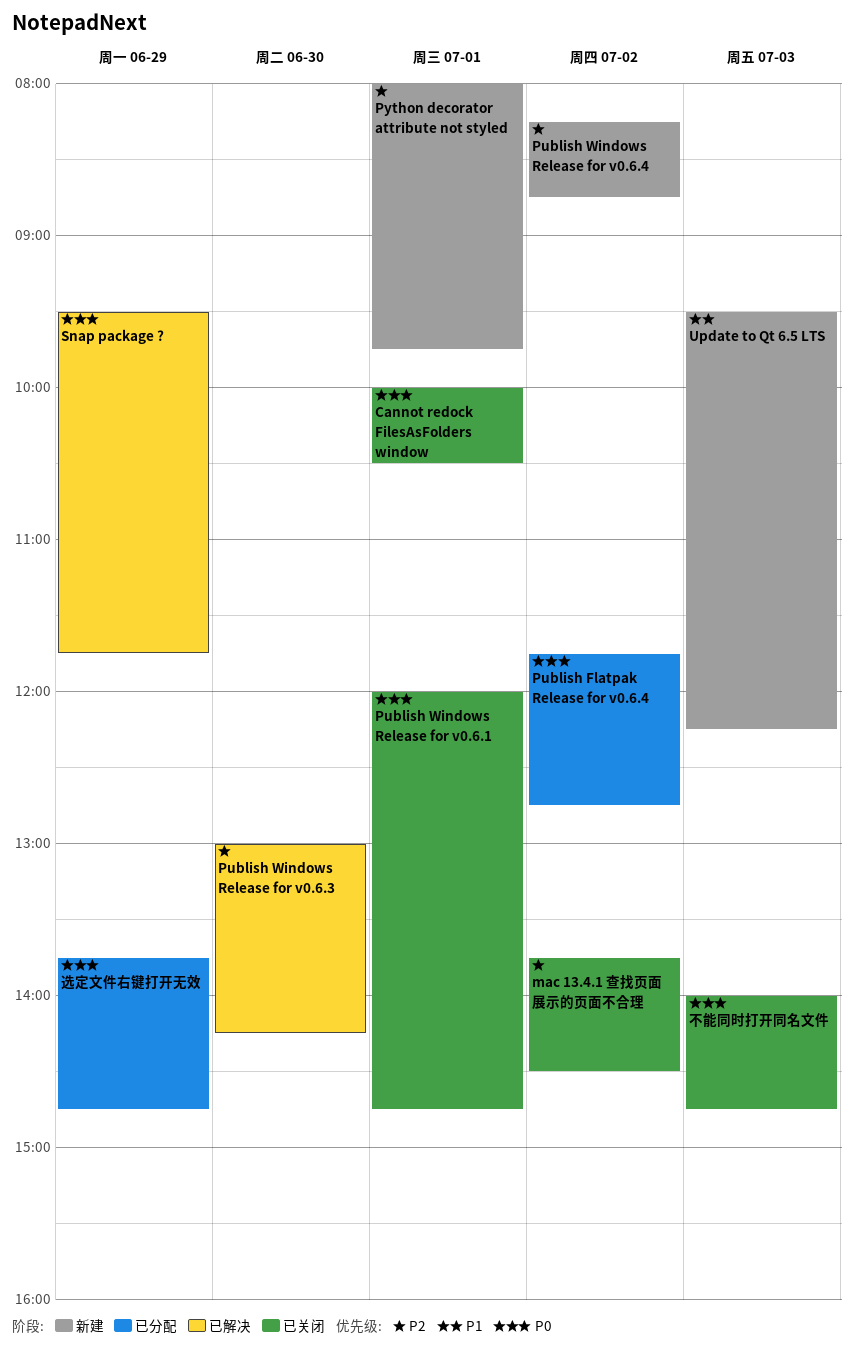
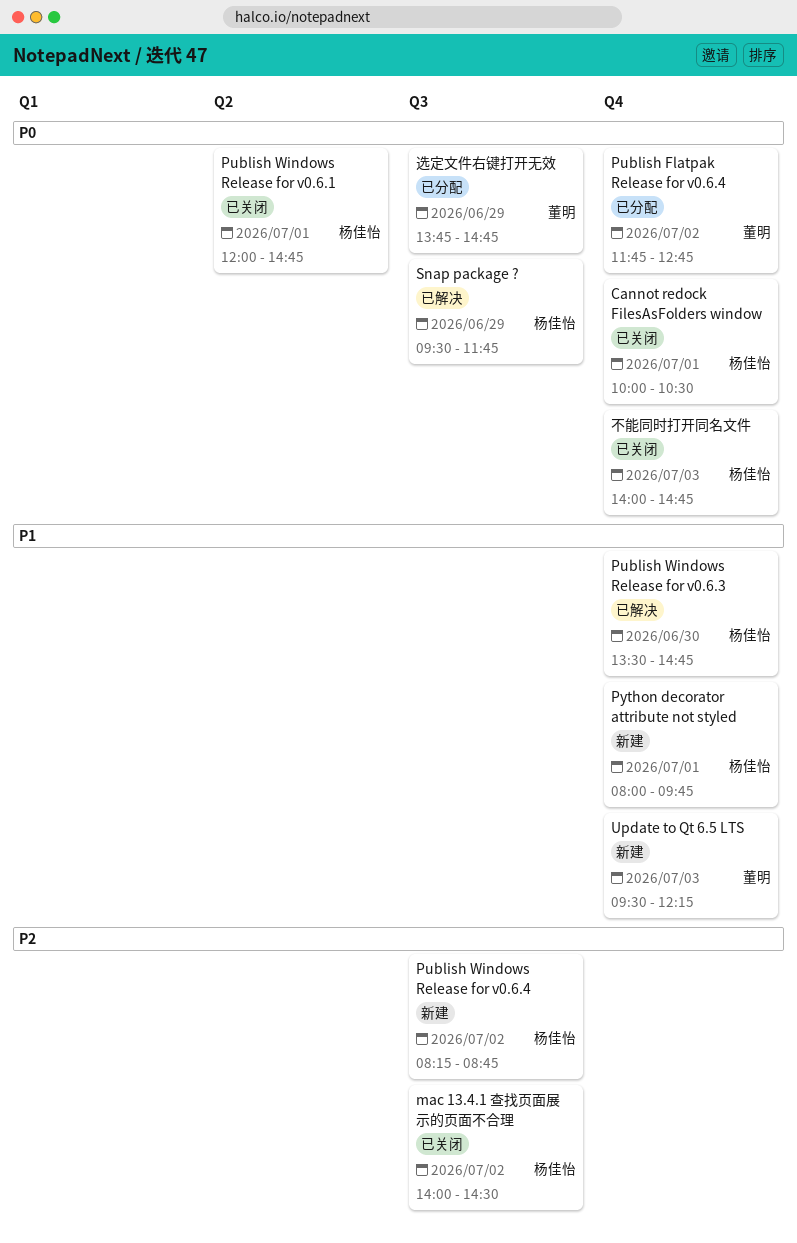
mac 13.4.1 查找页面展示的页面不合理, begins: 13:45 -> 14:00
Publish Windows Release for v0.6.3, priority: P2 -> P1
Publish Windows Release for v0.6.3, begins: 13:00 -> 13:30
Publish Windows Release for v0.6.3, ends: 14:15 -> 14:45
Python decorator attribute not styled, priority: P2 -> P1

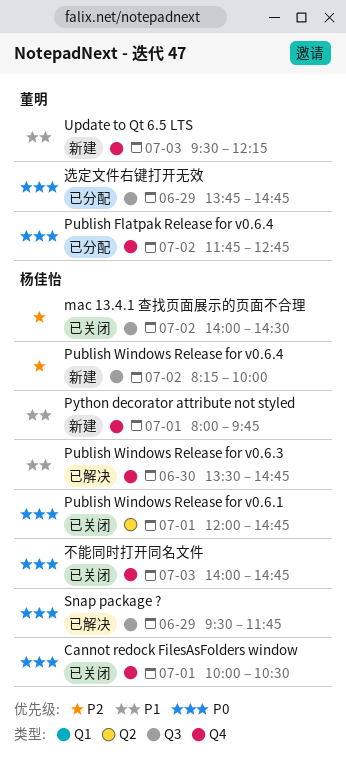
Publish Windows Release for v0.6.4, ends: 08:45 -> 10:00

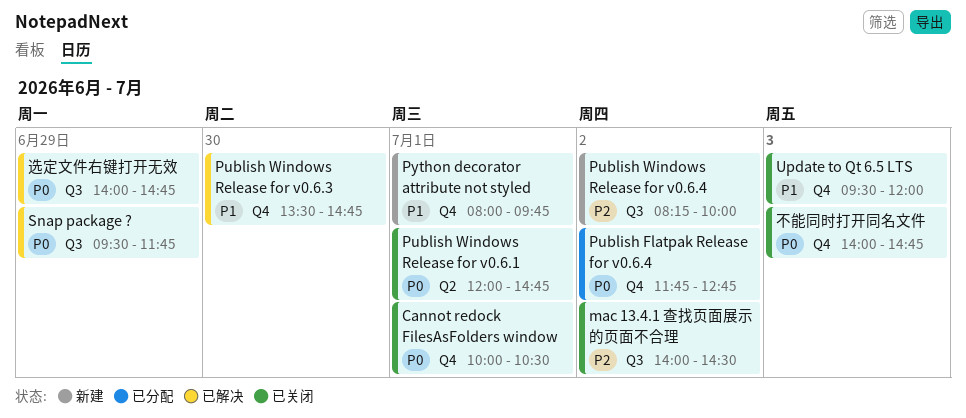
Update to Qt 6.5 LTS, status: 新建 -> 已关闭
Update to Qt 6.5 LTS, ends: 12:15 -> 12:00
选定文件右键打开无效, status: 已分配 -> 已解决
选定文件右键打开无效, begins: 13:45 -> 14:00

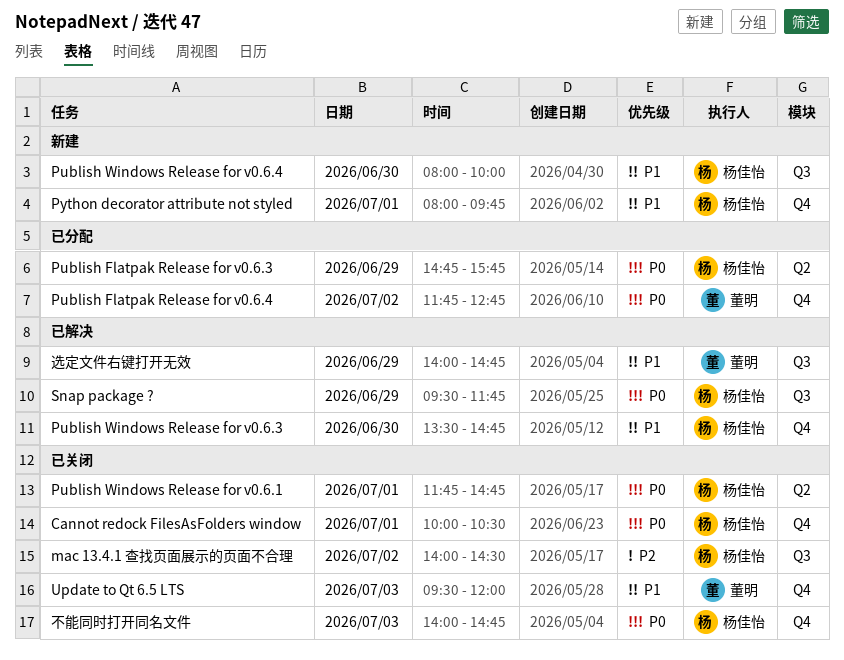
Publish Flatpak Release for v0.6.3: none -> present
Publish Windows Release for v0.6.1, begins: 12:00 -> 11:45
Publish Windows Release for v0.6.4, priority: P2 -> P1
Publish Windows Release for v0.6.4, day: Jul 2 -> Jun 30
Publish Windows Release for v0.6.4, begins: 08:15 -> 08:00
选定文件右键打开无效, priority: P0 -> P1

